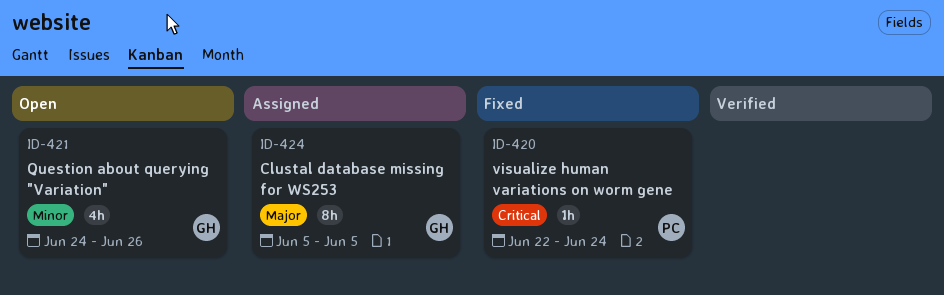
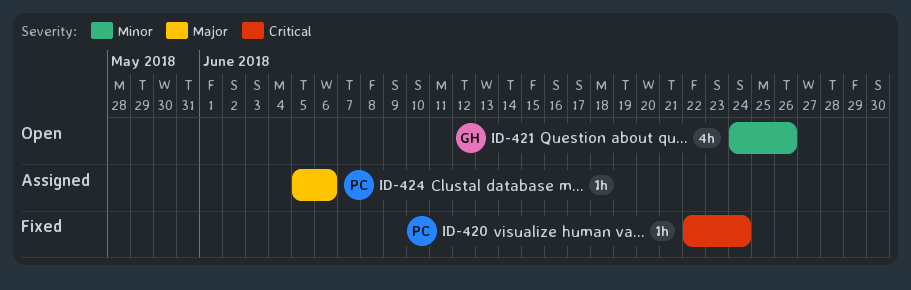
ID-424, owner: GH -> PC
ID-424, estimate: 8h -> 1h
ID-424, due: Jun 5 -> Jun 6

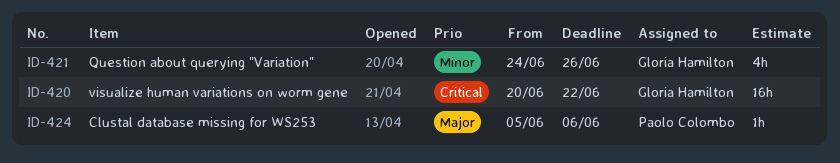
ID-420, owner: Paolo Colombo -> Gloria Hamilton
ID-420, estimate: 1h -> 16h
ID-420, start: Jun 22 -> Jun 20
ID-420, due: Jun 24 -> Jun 22

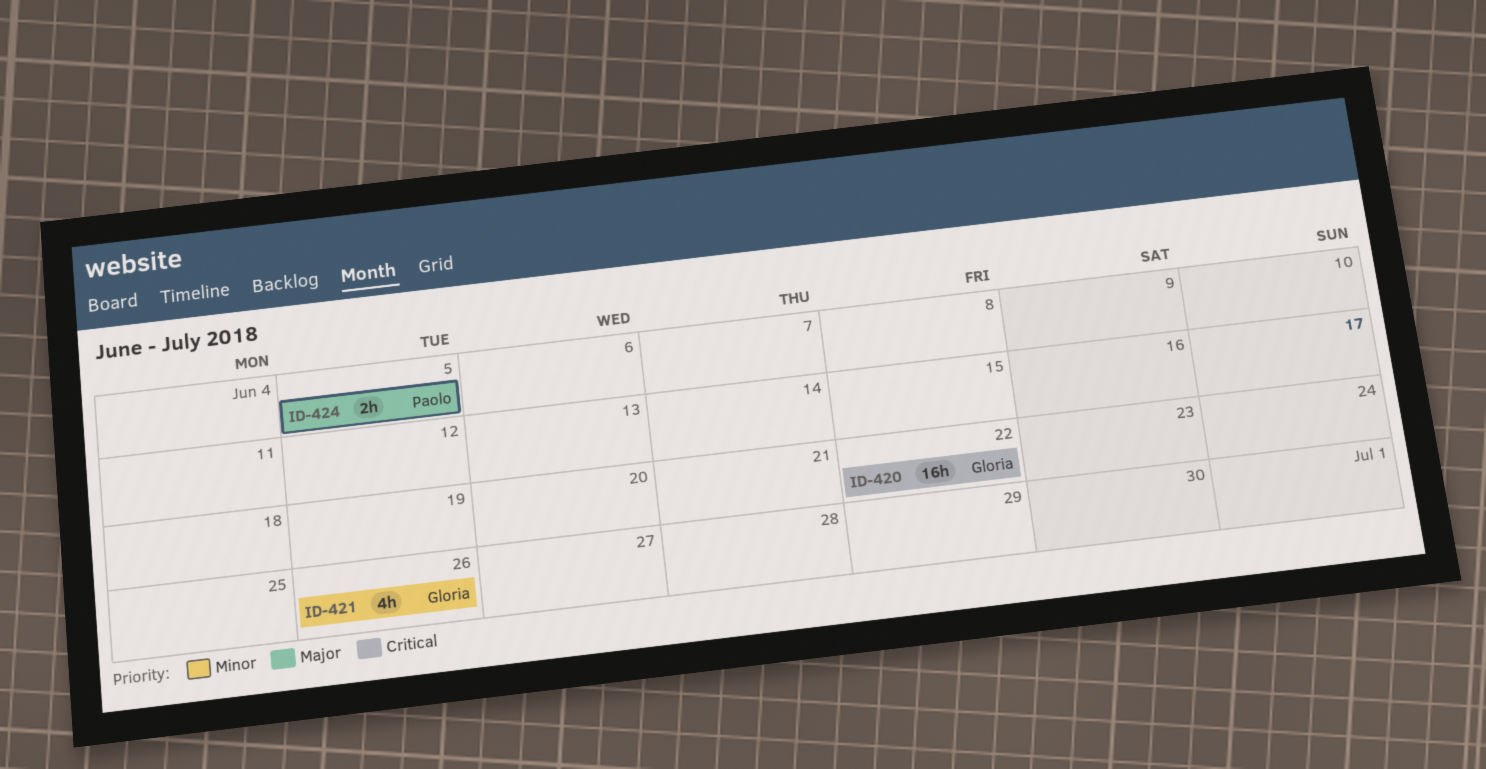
ID-424, estimate: 1h -> 2h
ID-424, due: Jun 6 -> Jun 5

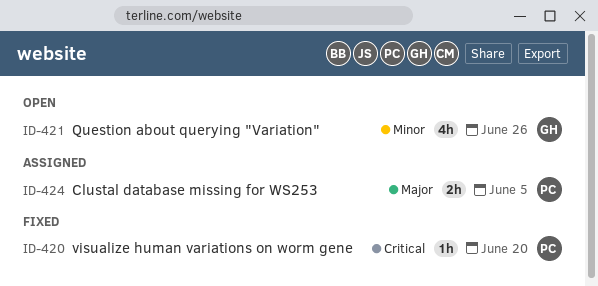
ID-420, owner: Gloria -> Paolo
ID-420, estimate: 16h -> 1h
ID-420, due: Jun 22 -> Jun 20

